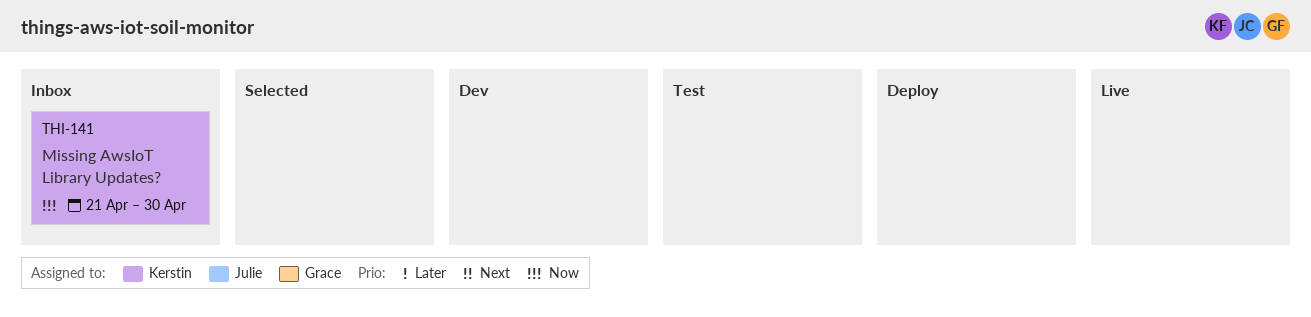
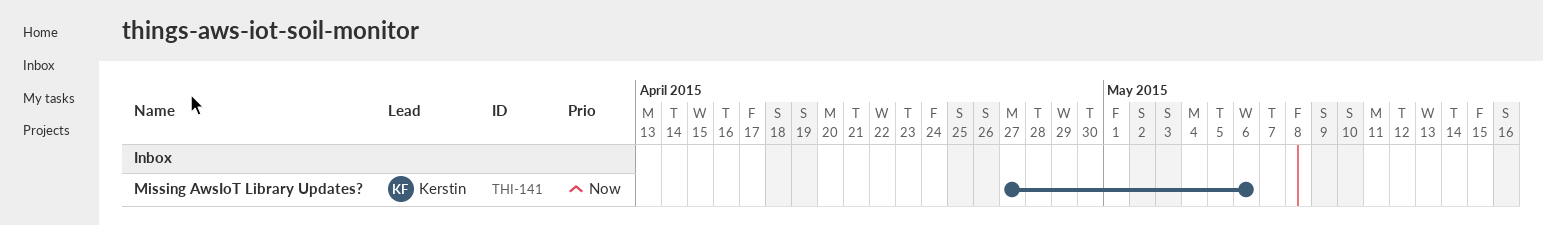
THI-141, start: Apr 21 -> Apr 27
THI-141, due: Apr 30 -> May 6

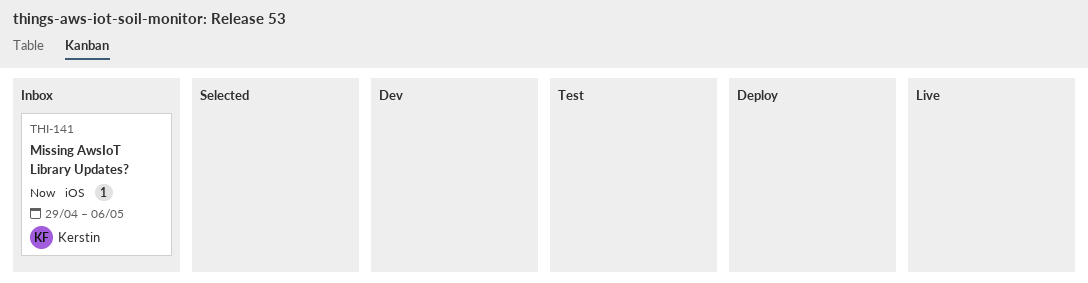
THI-141, start: Apr 27 -> Apr 29

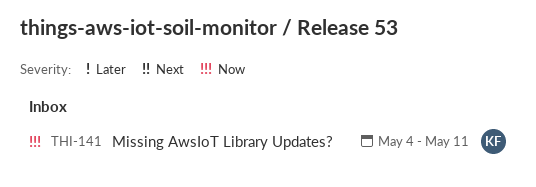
THI-141, start: Apr 29 -> May 4
THI-141, due: May 6 -> May 11

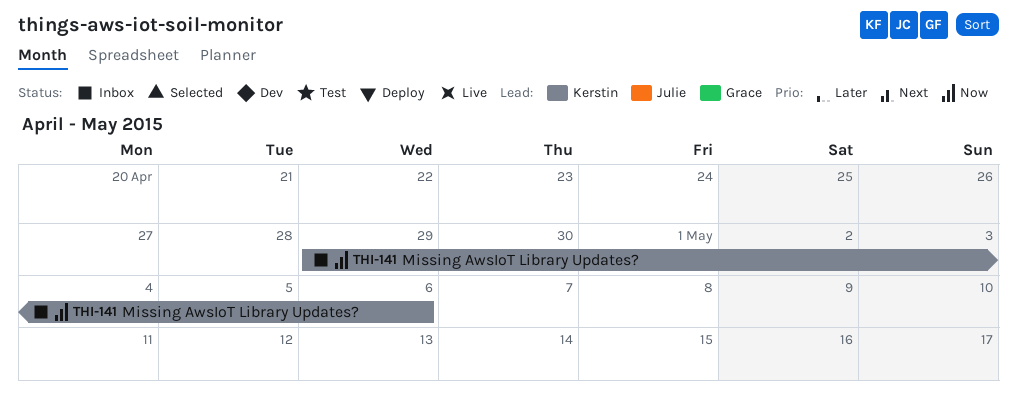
THI-141, start: May 4 -> Apr 29
THI-141, due: May 11 -> May 6

